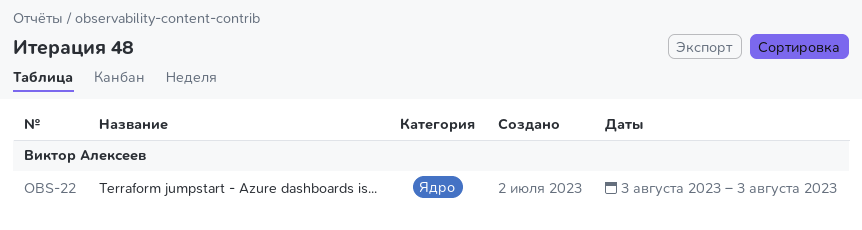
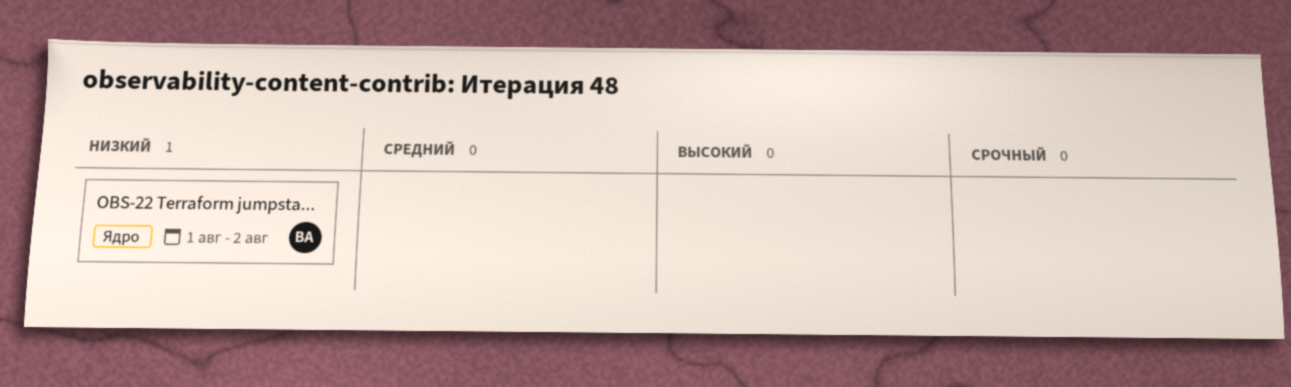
OBS-22, start: Aug 3 -> Aug 1
OBS-22, due: Aug 3 -> Aug 2

